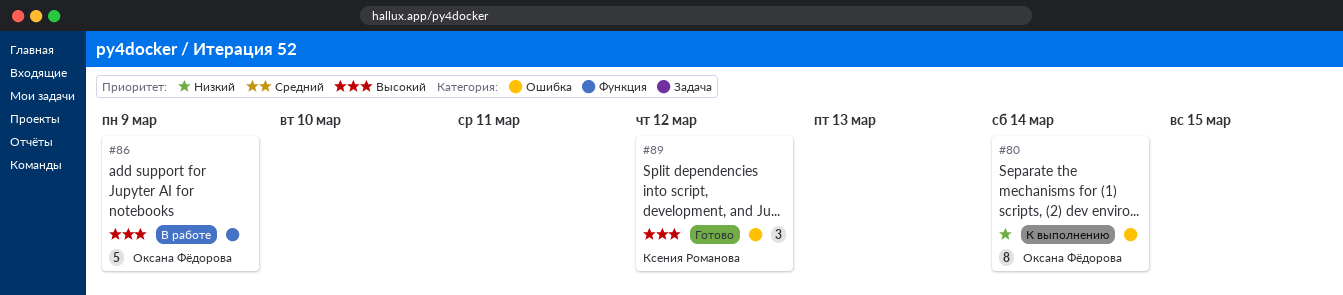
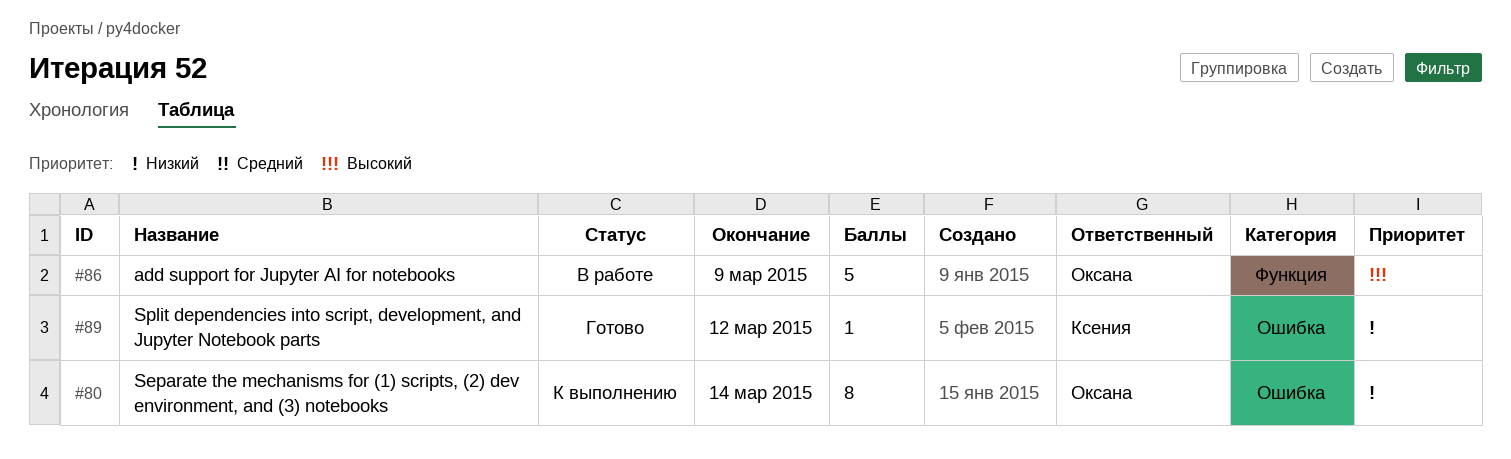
#89, priority: Высокий -> Низкий
#89, estimate: 3 -> 1

